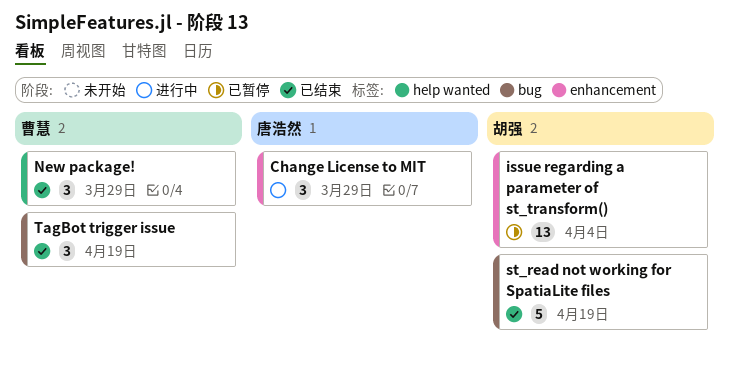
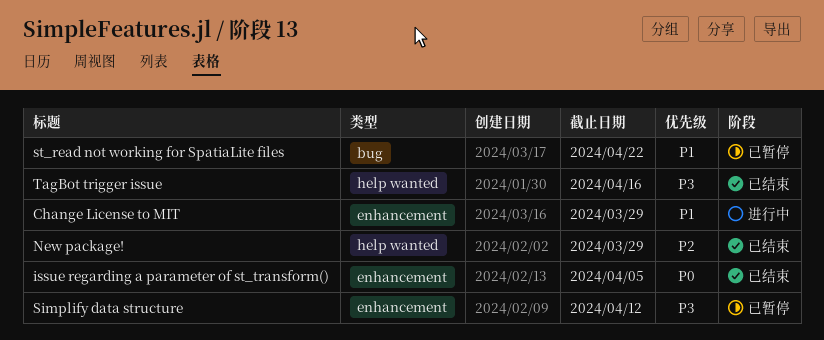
issue regarding a parameter of st_transform(), status: 已暂停 -> 已结束
issue regarding a parameter of st_transform(), due: Apr 4 -> Apr 5
Simplify data structure: none -> present
st_read not working for SpatiaLite files, status: 已结束 -> 已暂停
st_read not working for SpatiaLite files, due: Apr 19 -> Apr 22
TagBot trigger issue, label: bug -> help wanted
TagBot trigger issue, due: Apr 19 -> Apr 16

